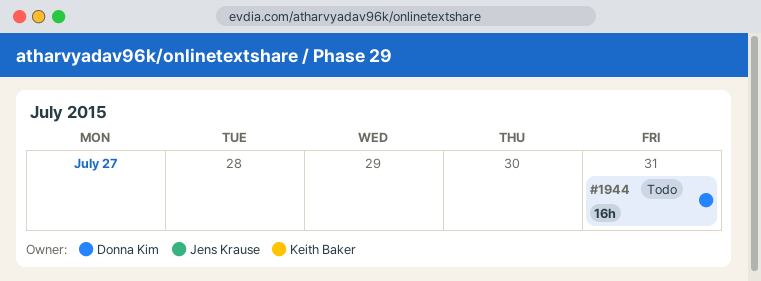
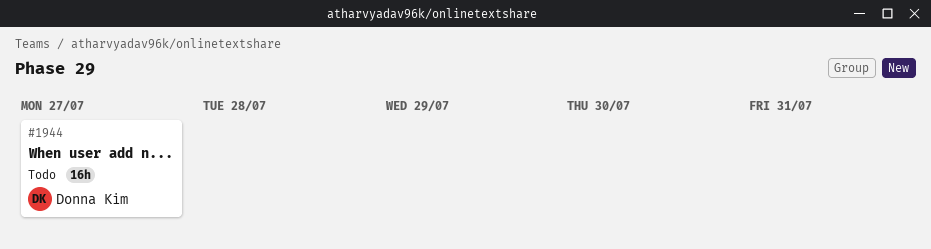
#1944, due: Jul 31 -> Jul 27

